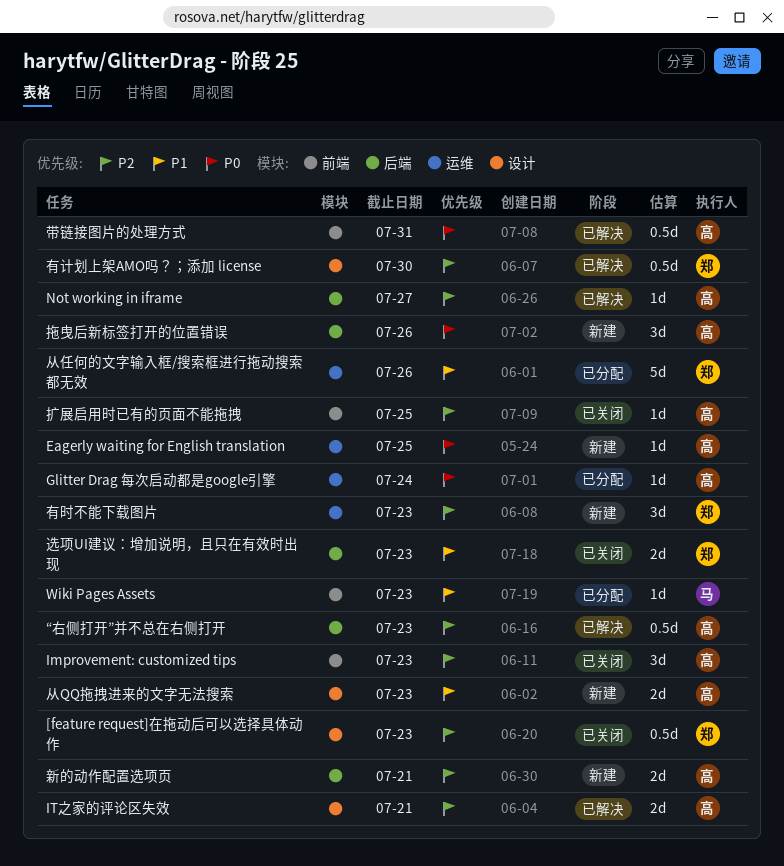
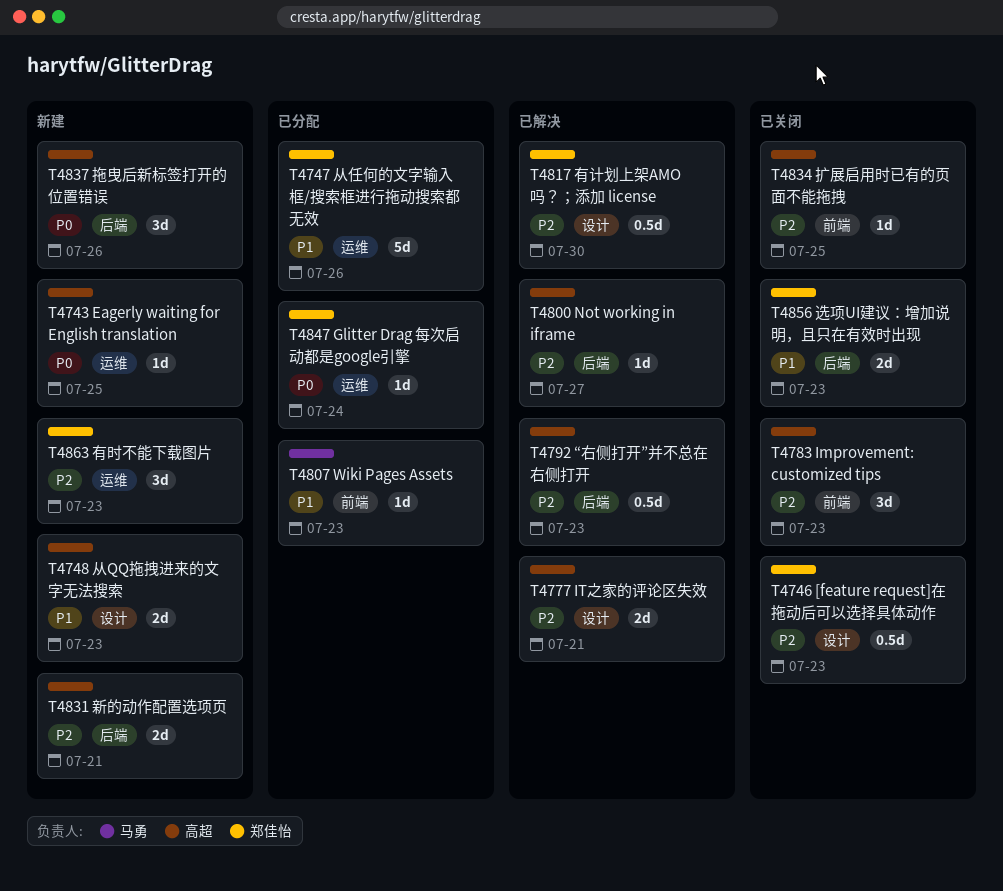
Glitter Drag 每次启动都是google引擎, owner: 高超 -> 郑佳怡
带链接图片的处理方式: present -> none

